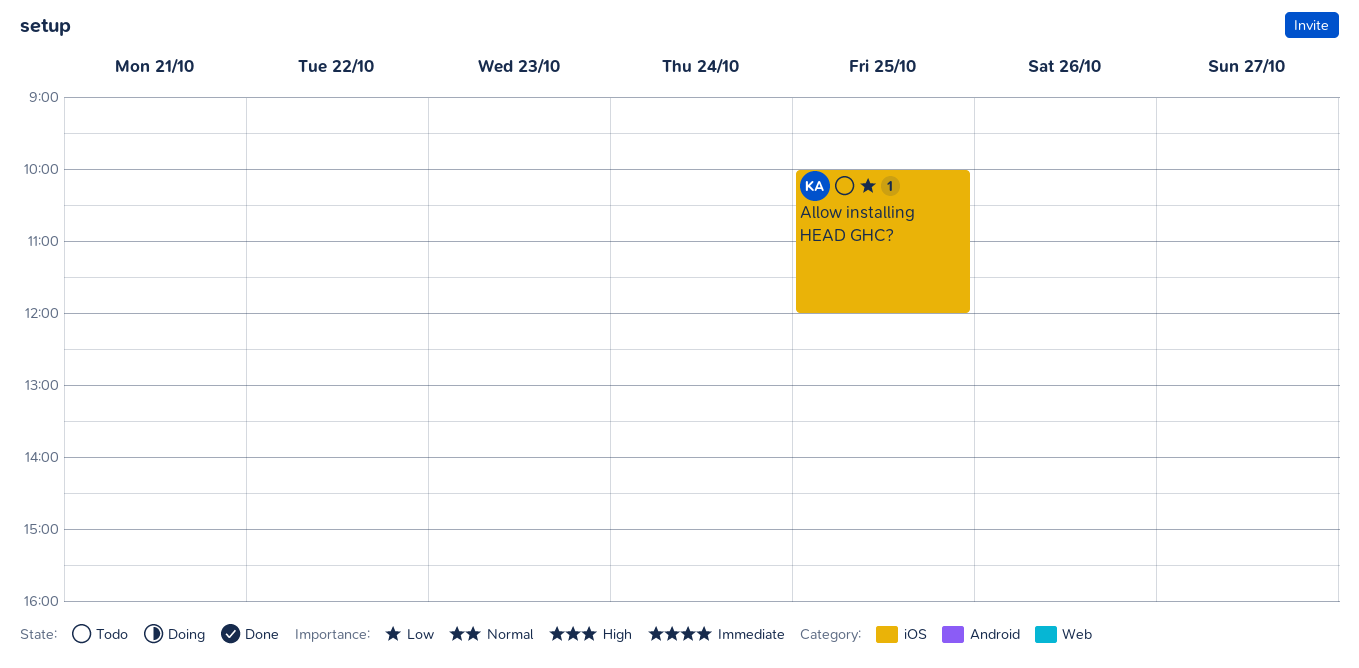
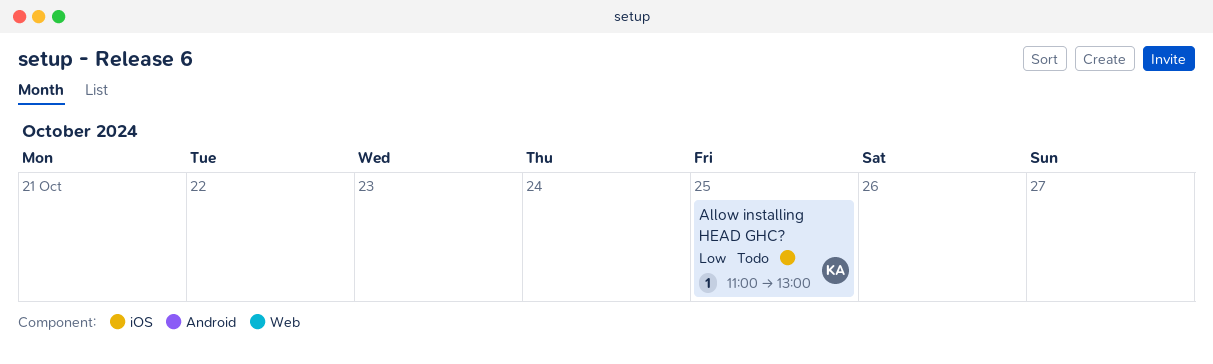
Allow installing HEAD GHC?, begins: 10:00 -> 11:00
Allow installing HEAD GHC?, ends: 12:00 -> 13:00

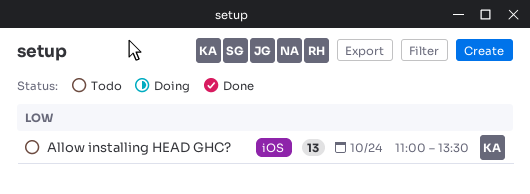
Allow installing HEAD GHC?, estimate: 1 -> 13
Allow installing HEAD GHC?, day: Oct 25 -> Oct 24
Allow installing HEAD GHC?, ends: 13:00 -> 13:30

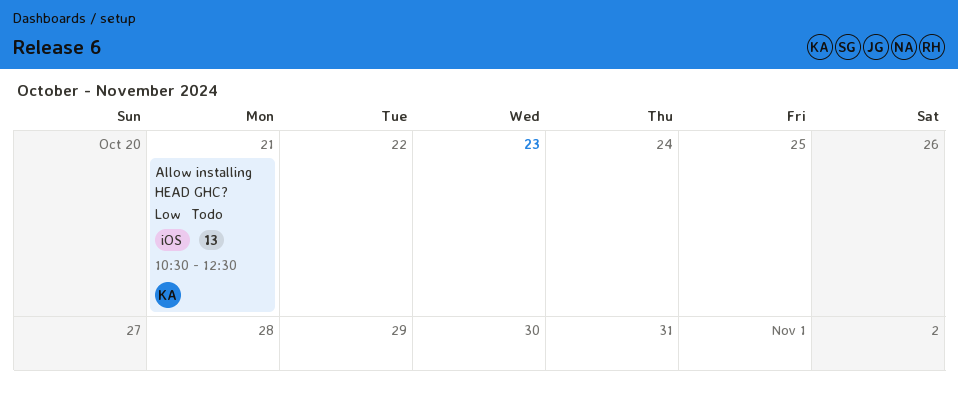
Allow installing HEAD GHC?, day: Oct 24 -> Oct 21
Allow installing HEAD GHC?, begins: 11:00 -> 10:30
Allow installing HEAD GHC?, ends: 13:30 -> 12:30

